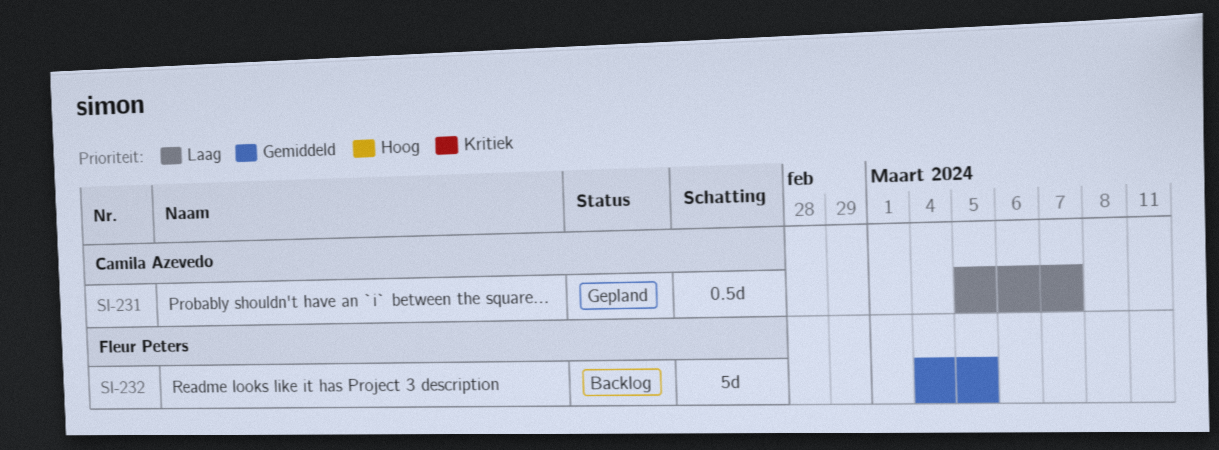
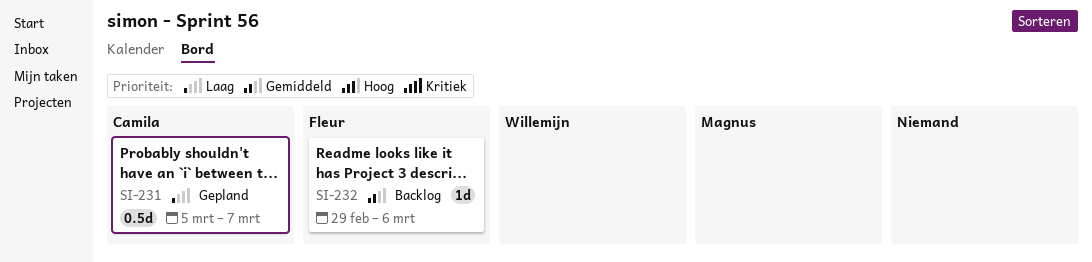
SI-232, estimate: 5d -> 1d
SI-232, start: Mar 4 -> Feb 29
SI-232, due: Mar 5 -> Mar 6

